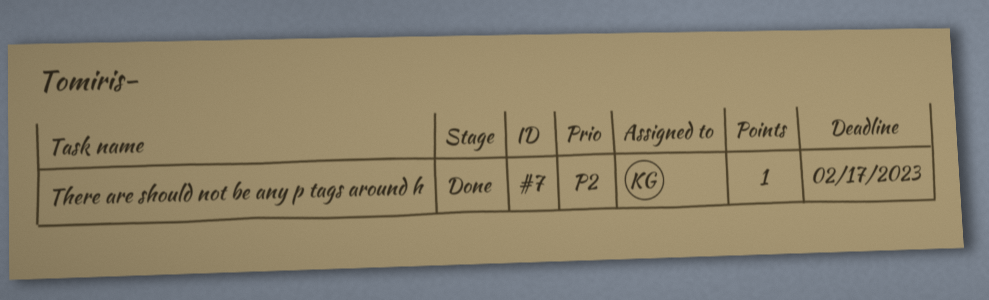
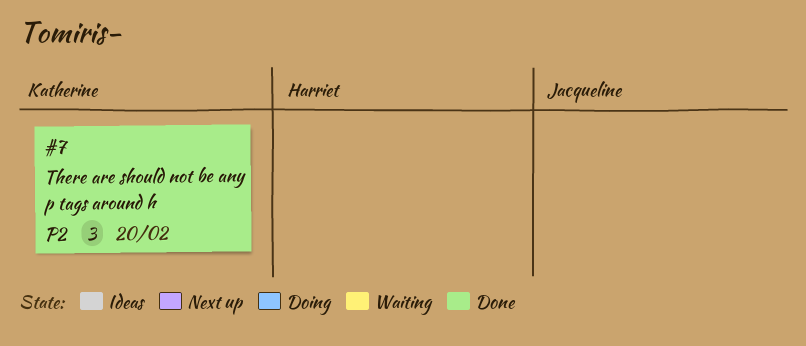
#7, estimate: 1 -> 3
#7, due: Feb 17 -> Feb 20

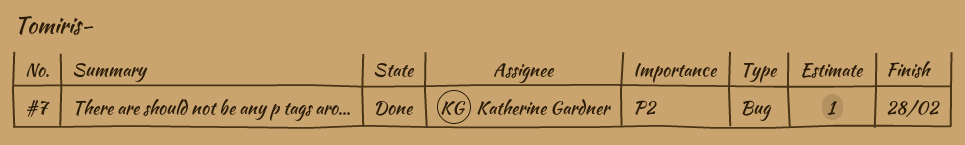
#7, estimate: 3 -> 1
#7, due: Feb 20 -> Feb 28

